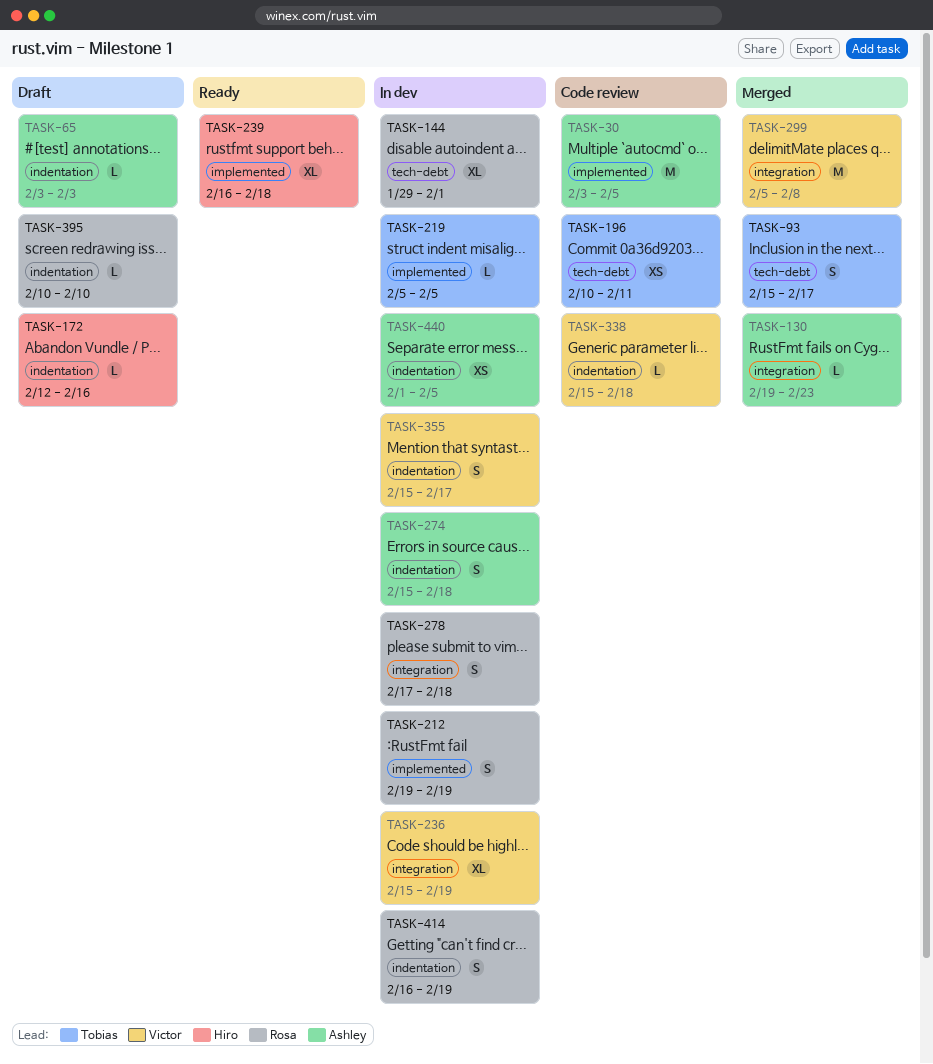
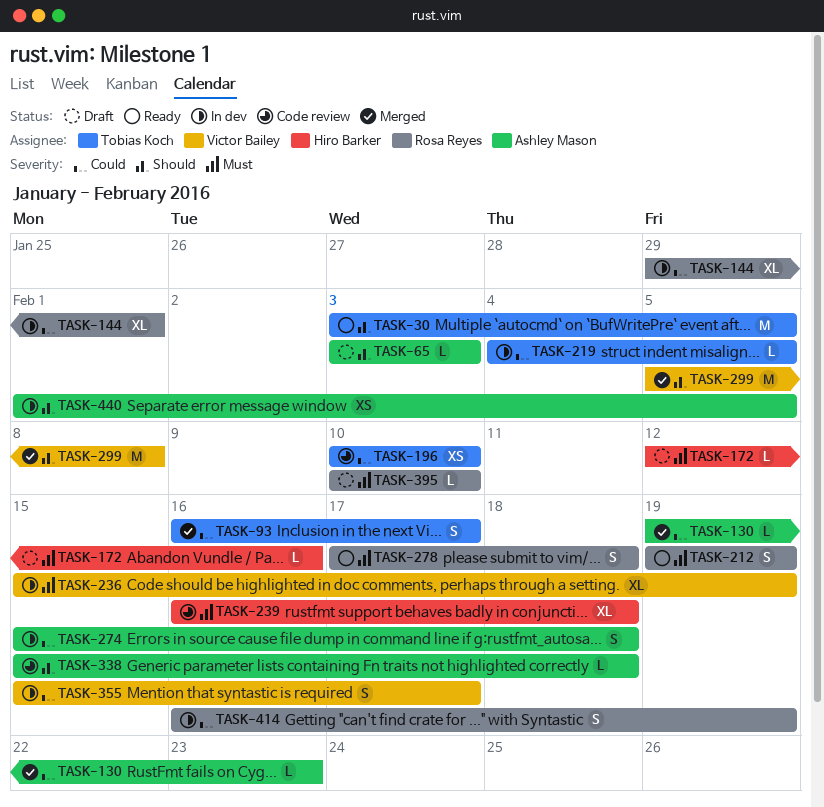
TASK-30, status: Code review -> Ready
TASK-30, owner: Ashley Mason -> Tobias Koch
TASK-93, start: Feb 15 -> Feb 16
TASK-196, due: Feb 11 -> Feb 10
TASK-212, status: In dev -> Ready
TASK-219, start: Feb 5 -> Feb 4
TASK-239, status: Ready -> Code review
TASK-278, status: In dev -> Ready
TASK-338, owner: Victor Bailey -> Ashley Mason

